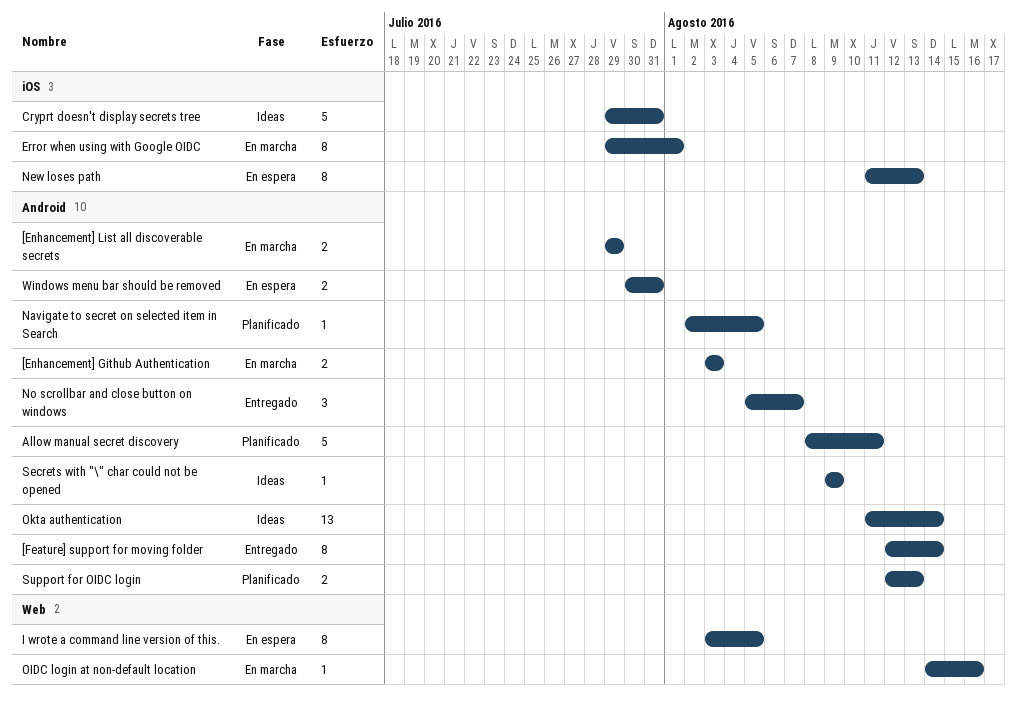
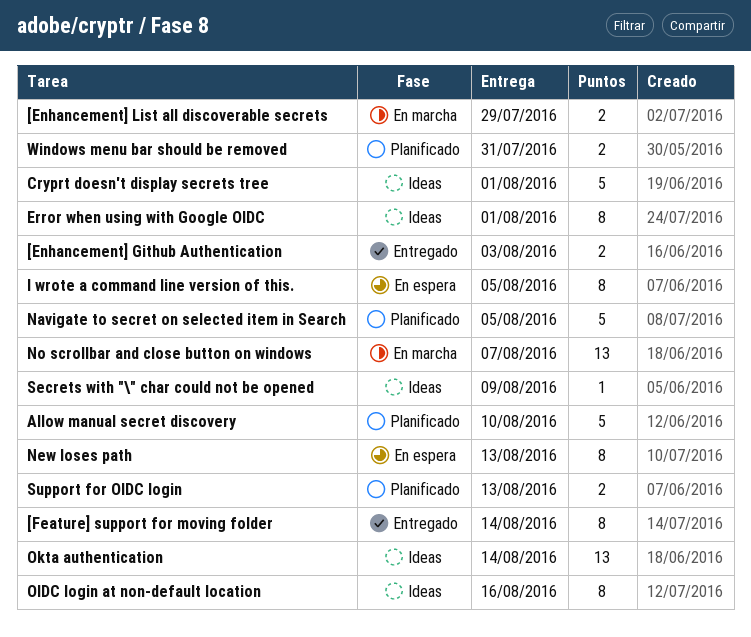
[Enhancement] Github Authentication, status: En marcha -> Entregado
Allow manual secret discovery, due: Aug 11 -> Aug 10
Cryprt doesn't display secrets tree, due: Jul 31 -> Aug 1
Error when using with Google OIDC, status: En marcha -> Ideas
Navigate to secret on selected item in Search, estimate: 1 -> 5
No scrollbar and close button on windows, status: Entregado -> En marcha
No scrollbar and close button on windows, estimate: 3 -> 13
OIDC login at non-default location, status: En marcha -> Ideas
OIDC login at non-default location, estimate: 1 -> 8
Windows menu bar should be removed, status: En espera -> Planificado

